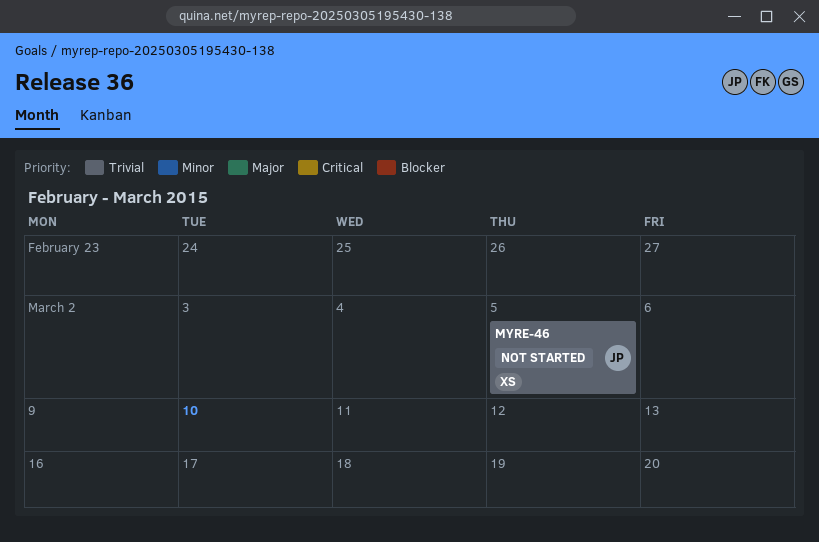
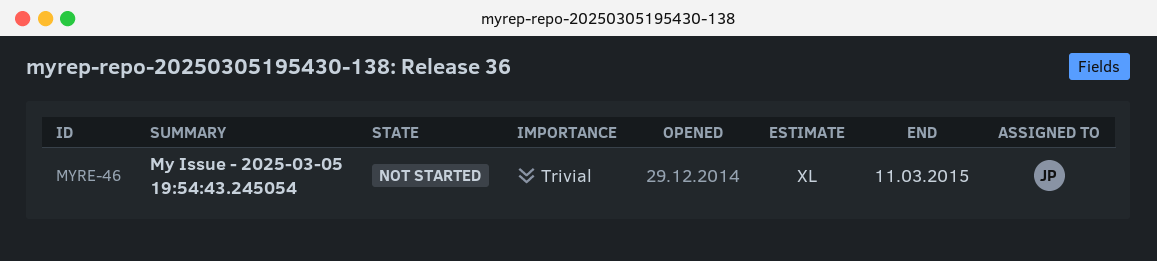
MYRE-46, estimate: XS -> XL
MYRE-46, due: Mar 5 -> Mar 11

